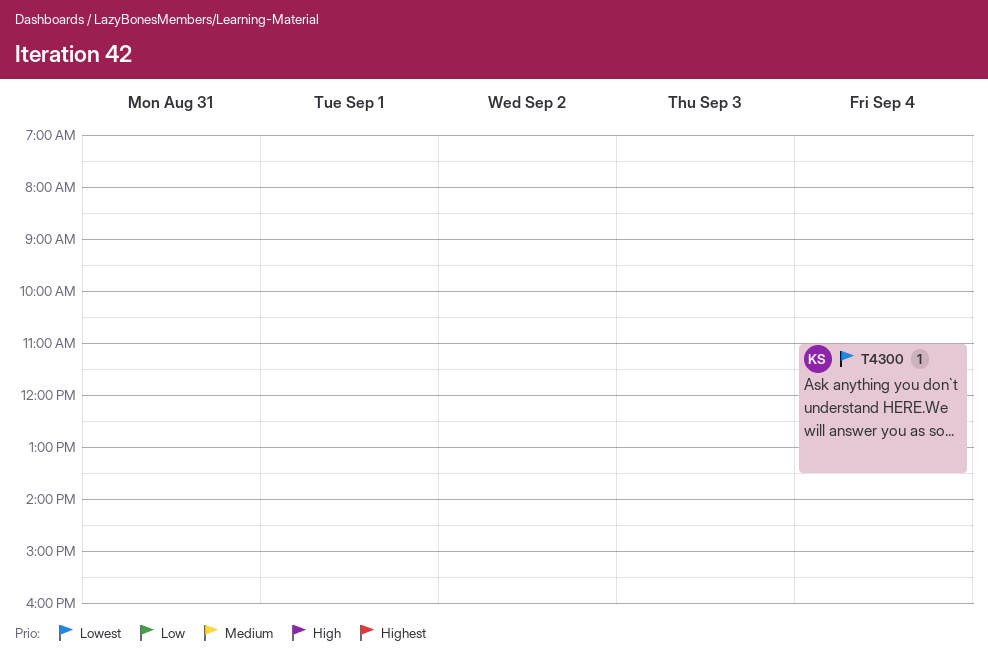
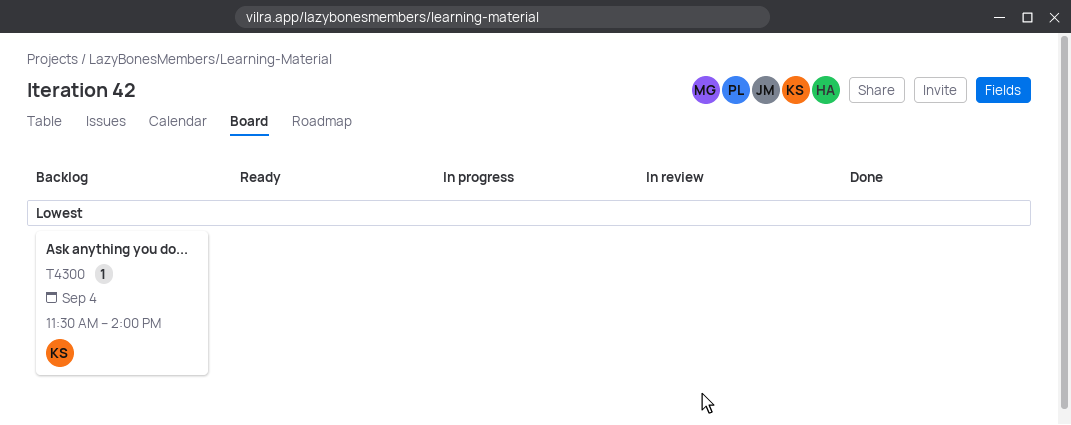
T4300, begins: 11:00 -> 11:30
T4300, ends: 13:30 -> 14:00

